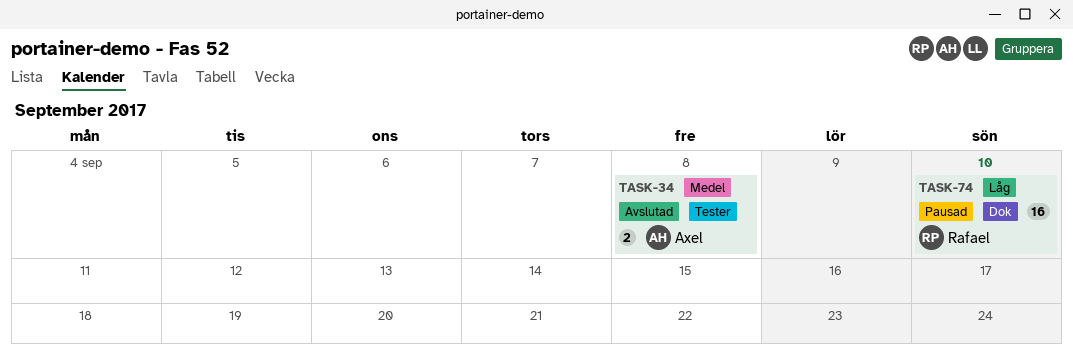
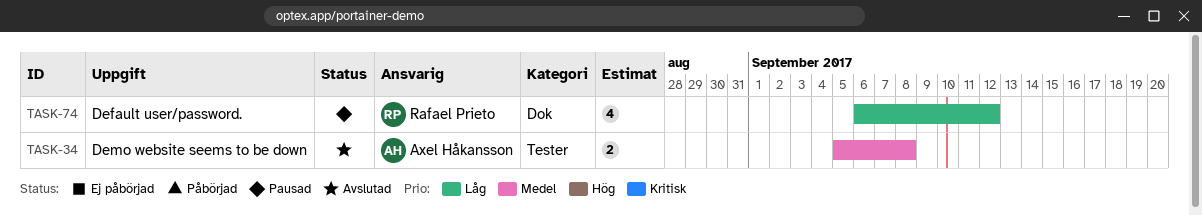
TASK-74, estimate: 16 -> 4
TASK-74, due: Sep 10 -> Sep 12

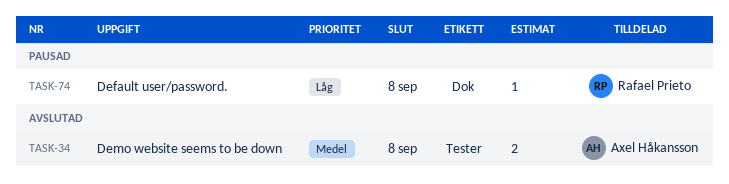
TASK-74, estimate: 4 -> 1
TASK-74, due: Sep 12 -> Sep 8

